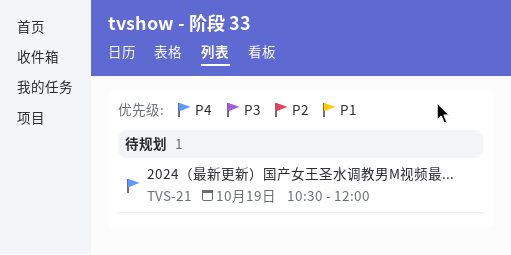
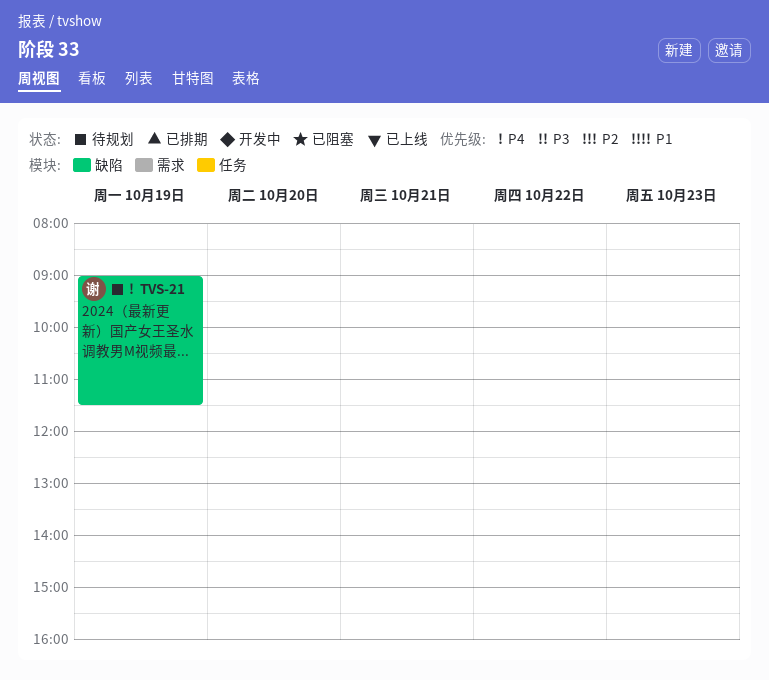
TVS-21, begins: 10:30 -> 09:00
TVS-21, ends: 12:00 -> 11:30

